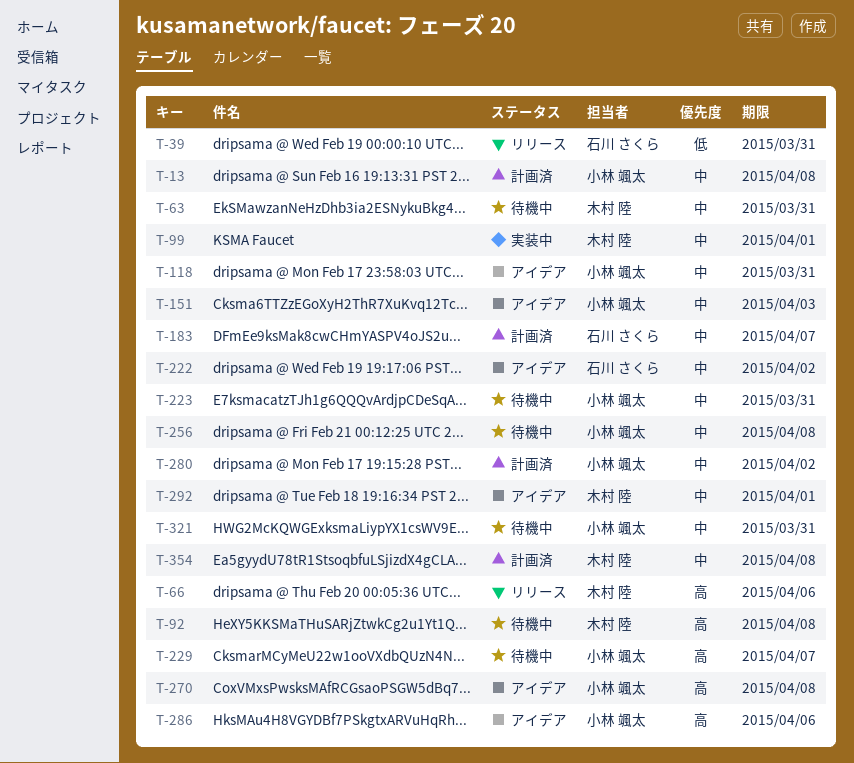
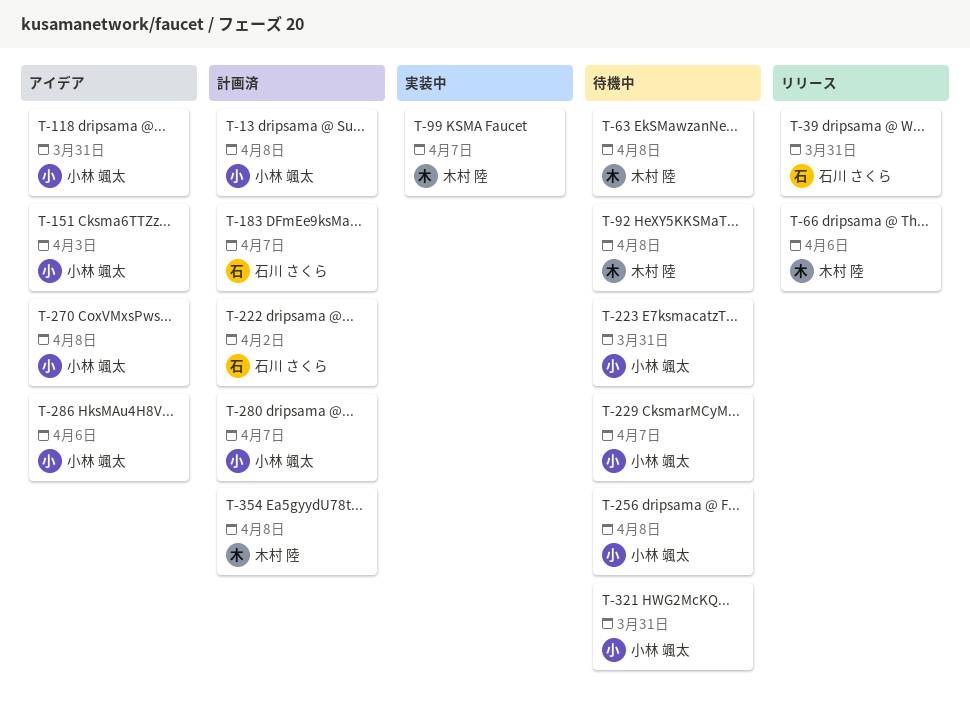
T-63, due: Mar 31 -> Apr 8
T-99, due: Apr 1 -> Apr 7
T-222, status: アイデア -> 計画済
T-280, due: Apr 2 -> Apr 7
T-292: present -> none

